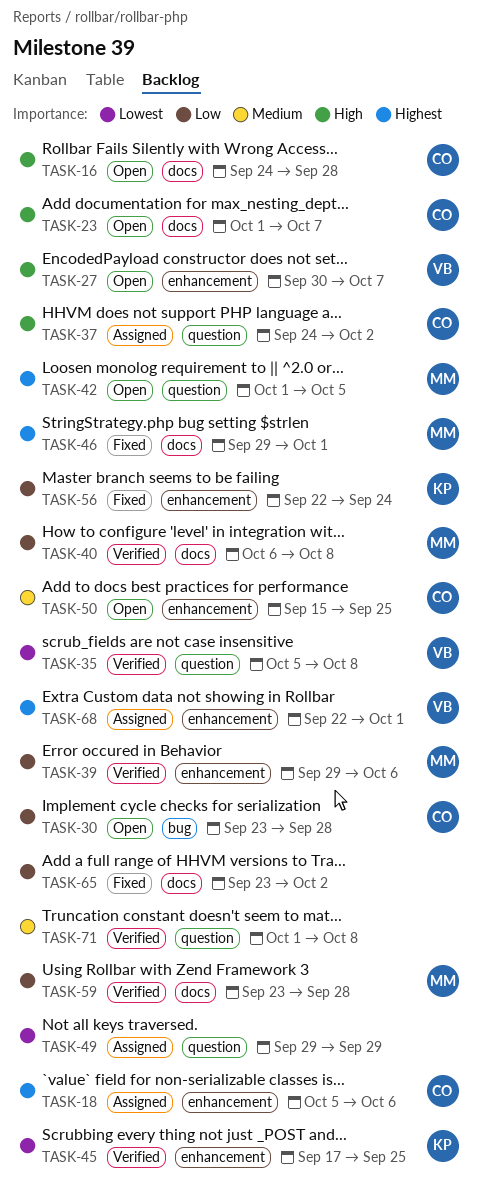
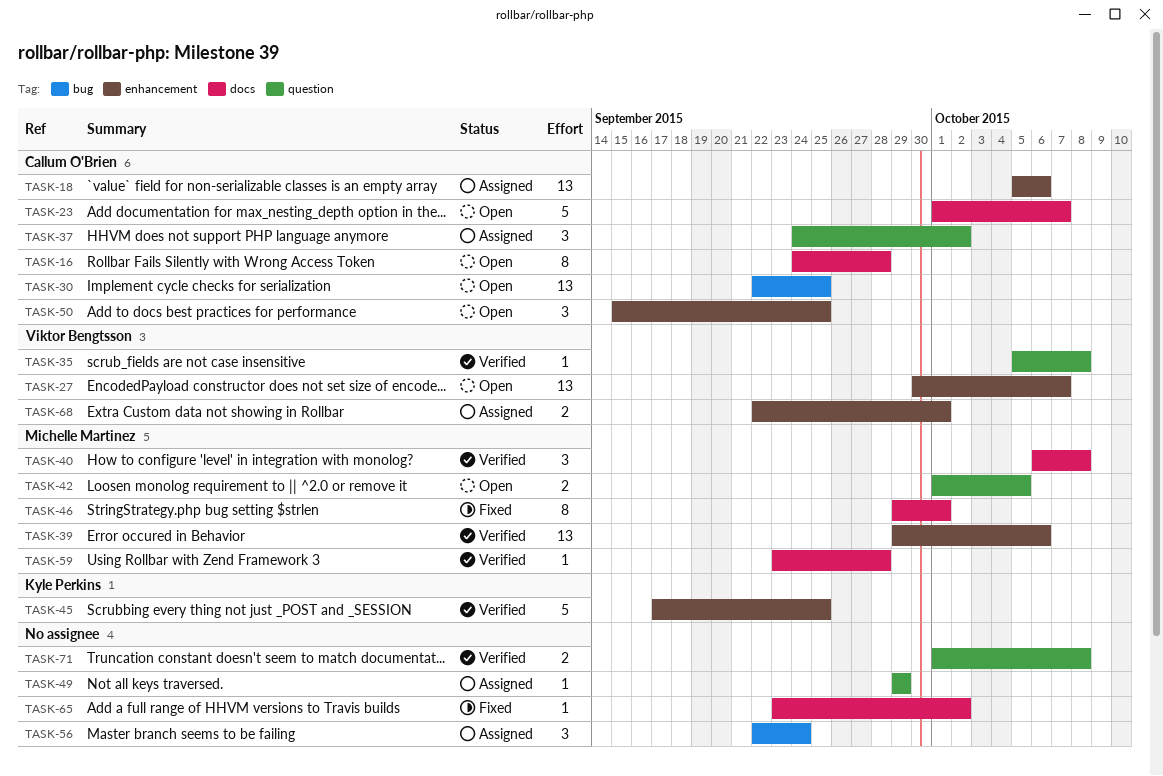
TASK-30, start: Sep 23 -> Sep 22
TASK-30, due: Sep 28 -> Sep 25
TASK-56, status: Fixed -> Assigned
TASK-56, owner: Kyle Perkins -> none
TASK-56, label: enhancement -> bug

